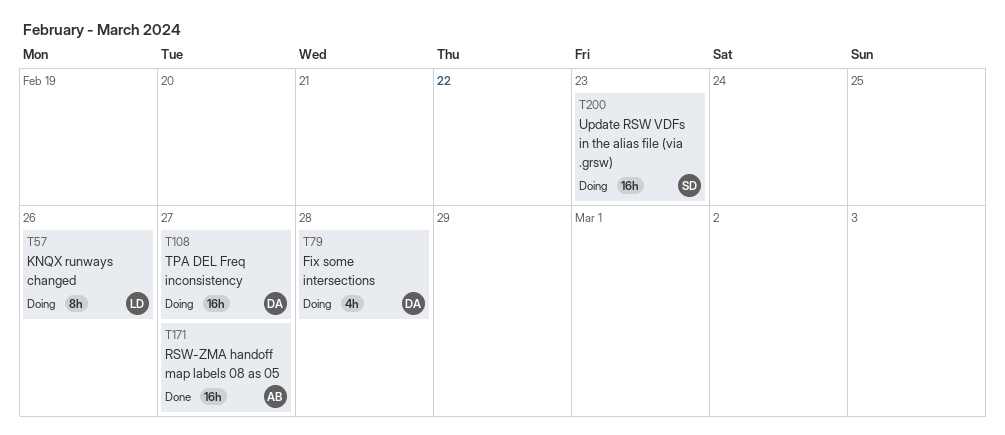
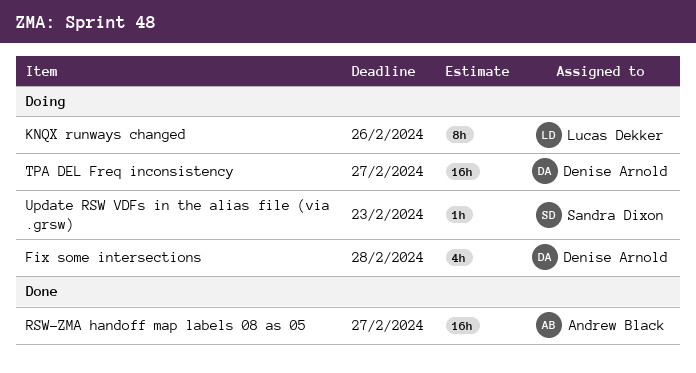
Update RSW VDFs in the alias file (via .grsw), estimate: 16h -> 1h

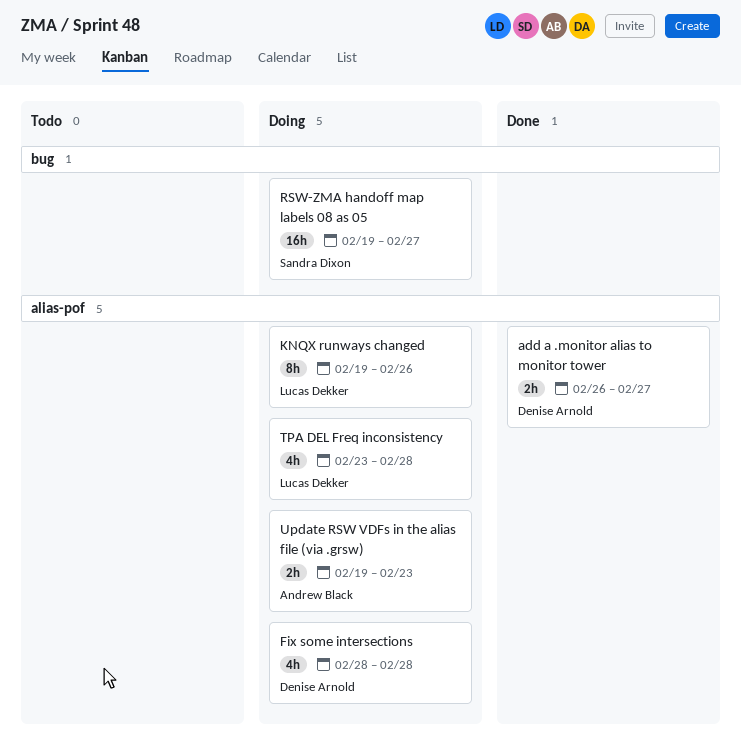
add a .monitor alias to monitor tower: none -> present
RSW-ZMA handoff map labels 08 as 05, status: Done -> Doing
RSW-ZMA handoff map labels 08 as 05, owner: Andrew Black -> Sandra Dixon
TPA DEL Freq inconsistency, owner: Denise Arnold -> Lucas Dekker
TPA DEL Freq inconsistency, estimate: 16h -> 4h
TPA DEL Freq inconsistency, due: Feb 27 -> Feb 28
Update RSW VDFs in the alias file (via .grsw), owner: Sandra Dixon -> Andrew Black
Update RSW VDFs in the alias file (via .grsw), estimate: 1h -> 2h

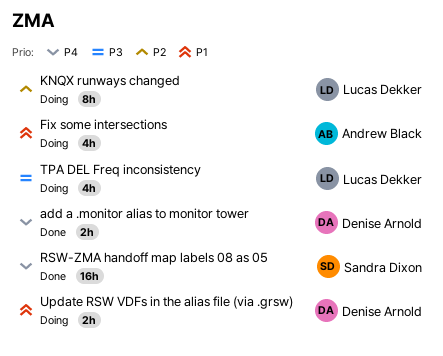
Fix some intersections, owner: Denise Arnold -> Andrew Black
RSW-ZMA handoff map labels 08 as 05, status: Doing -> Done
Update RSW VDFs in the alias file (via .grsw), owner: Andrew Black -> Denise Arnold

